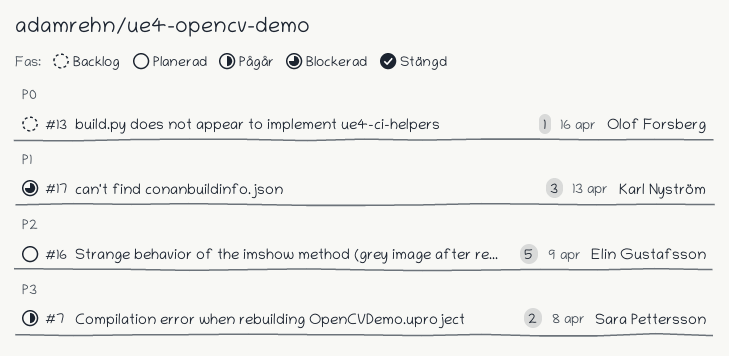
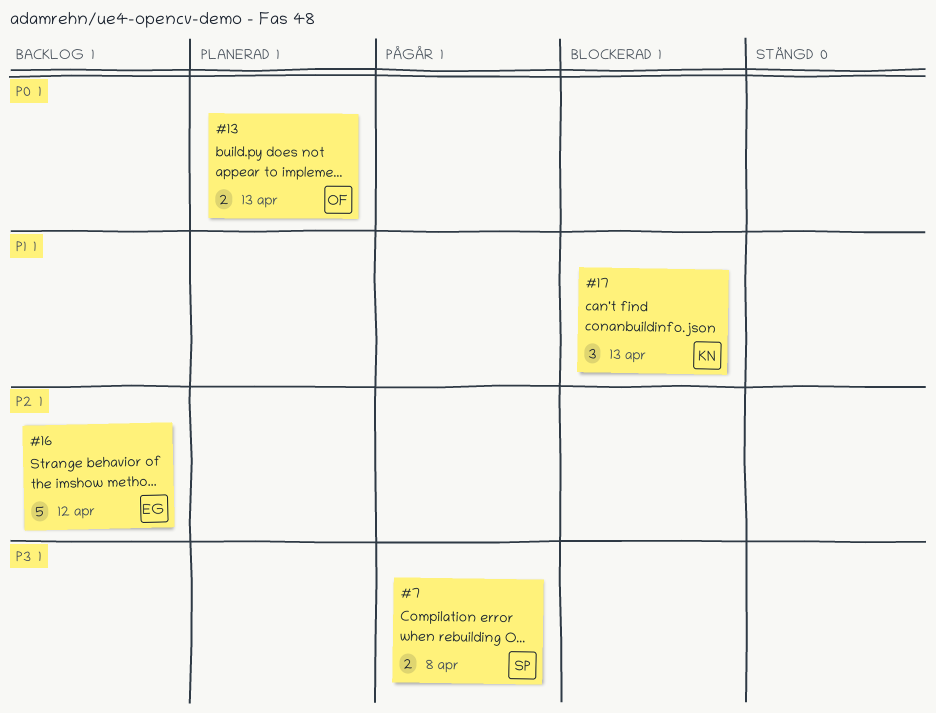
#13, status: Backlog -> Planerad
#13, estimate: 1 -> 2
#13, due: Apr 16 -> Apr 13
#16, status: Planerad -> Backlog
#16, due: Apr 9 -> Apr 12

